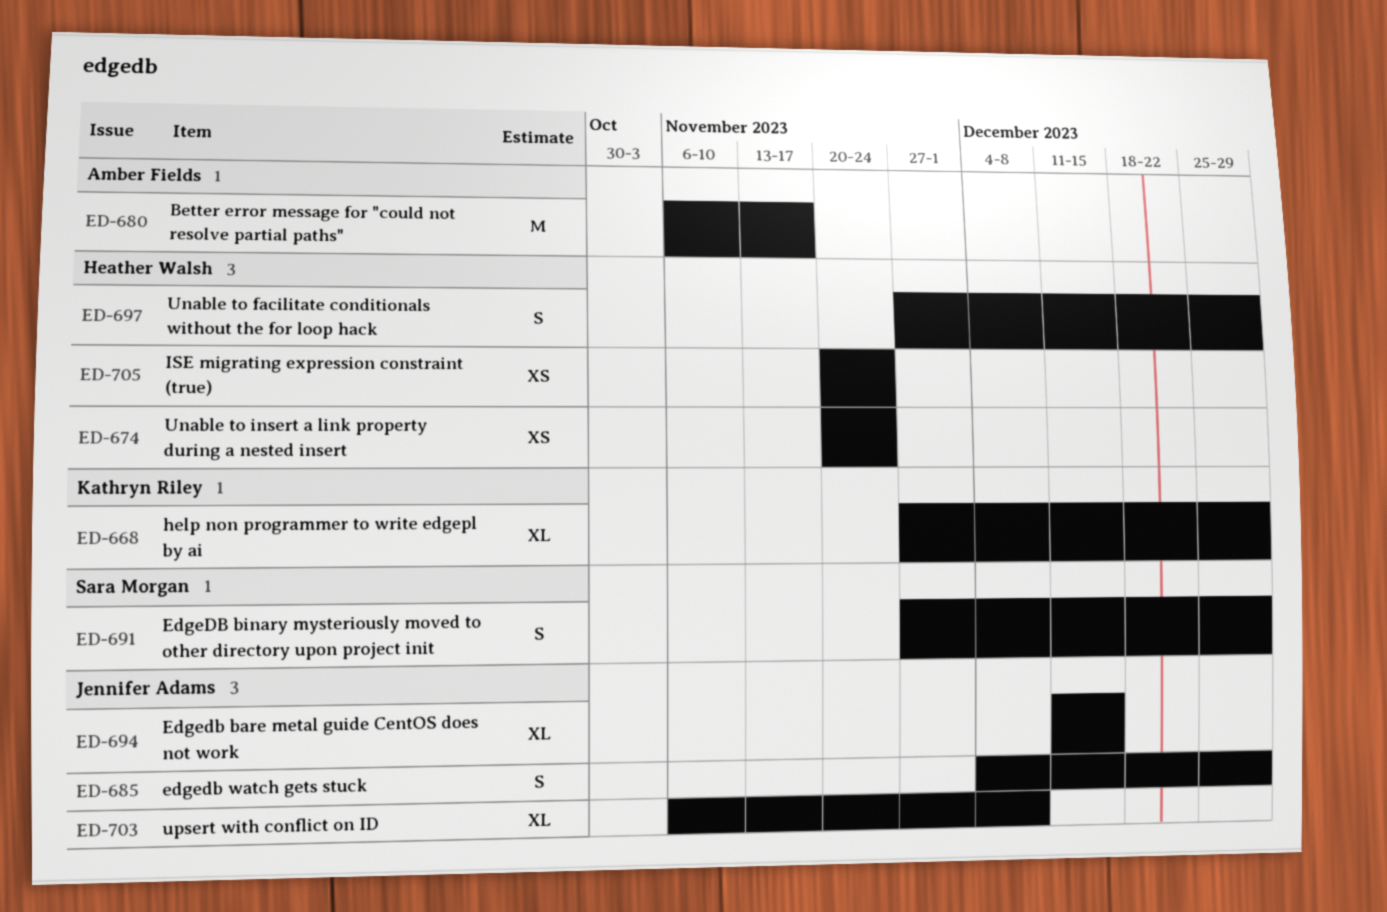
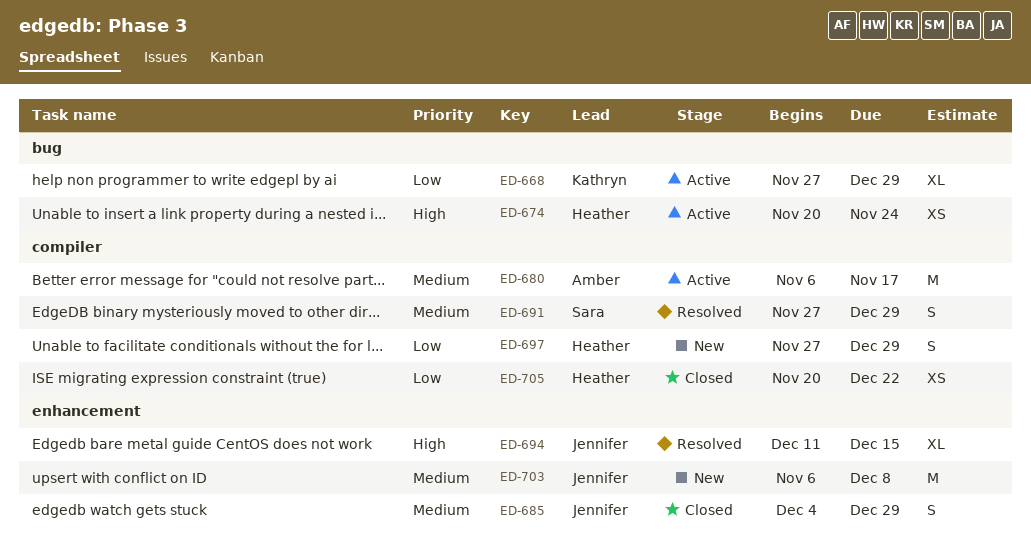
ED-703, estimate: XL -> M
ED-705, due: Nov 24 -> Dec 22

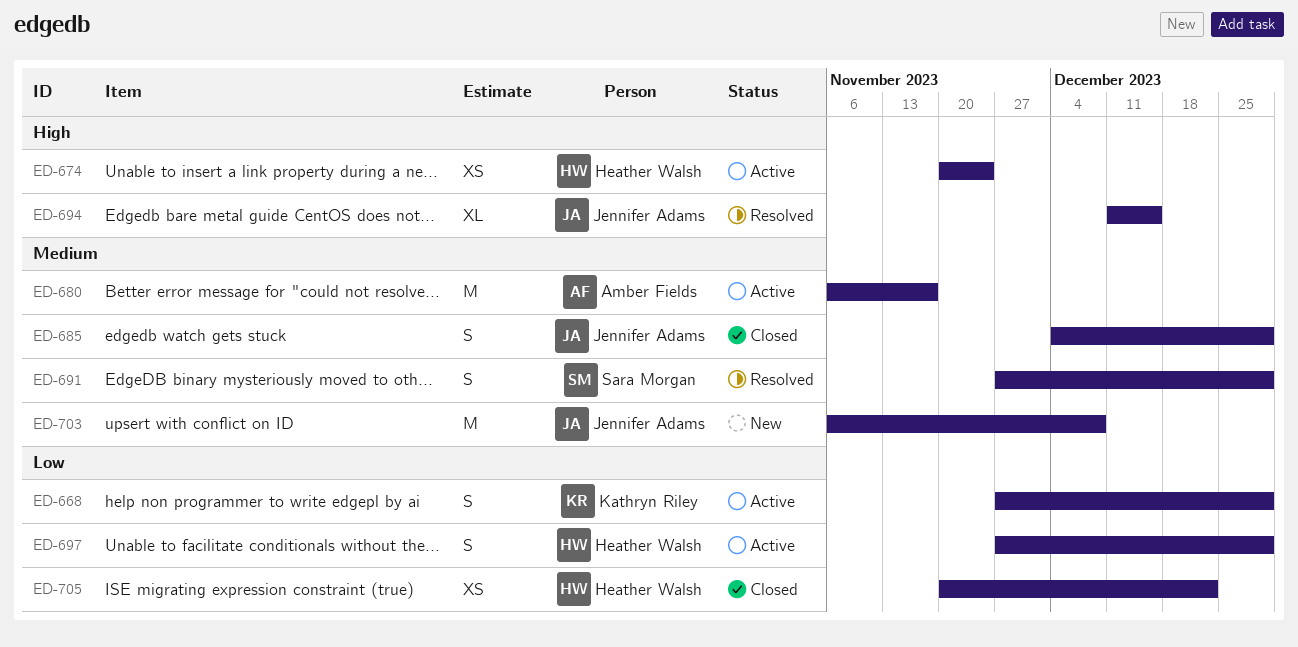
ED-668, estimate: XL -> S
ED-697, status: New -> Active

